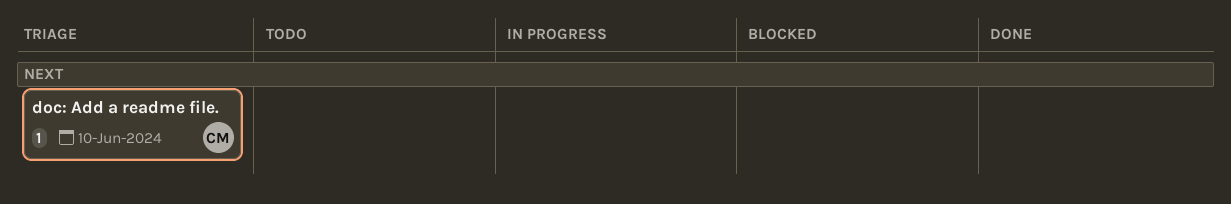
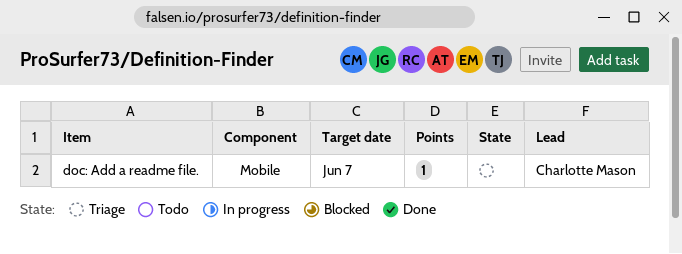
doc: Add a readme file., due: Jun 10 -> Jun 7

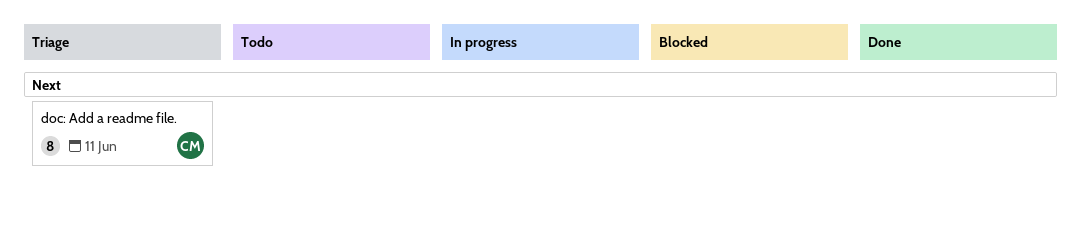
doc: Add a readme file., estimate: 1 -> 8
doc: Add a readme file., due: Jun 7 -> Jun 11

